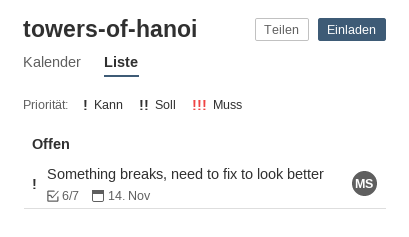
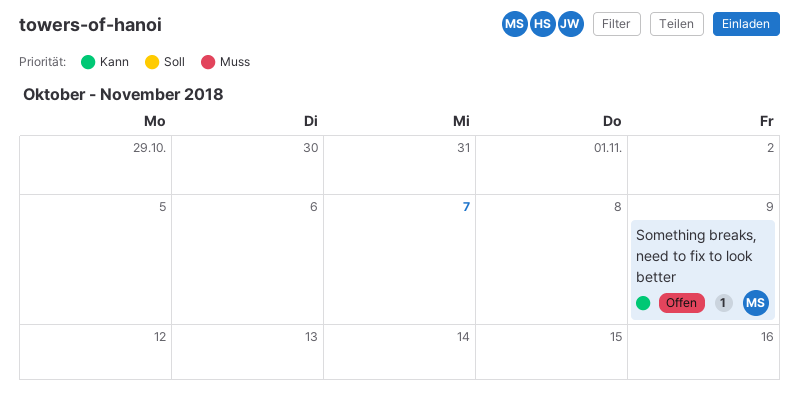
Something breaks, need to fix to look better, due: Nov 14 -> Nov 9

